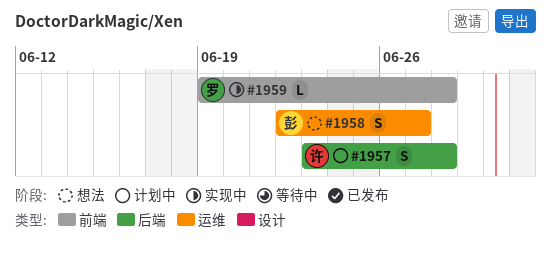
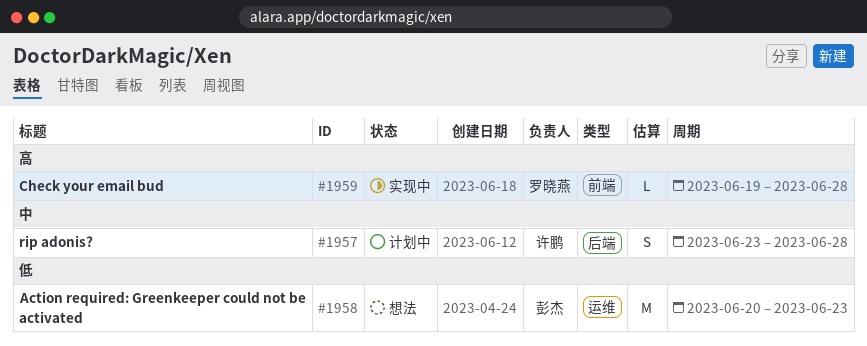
#1958, estimate: S -> M
#1958, start: Jun 22 -> Jun 20
#1958, due: Jun 27 -> Jun 23

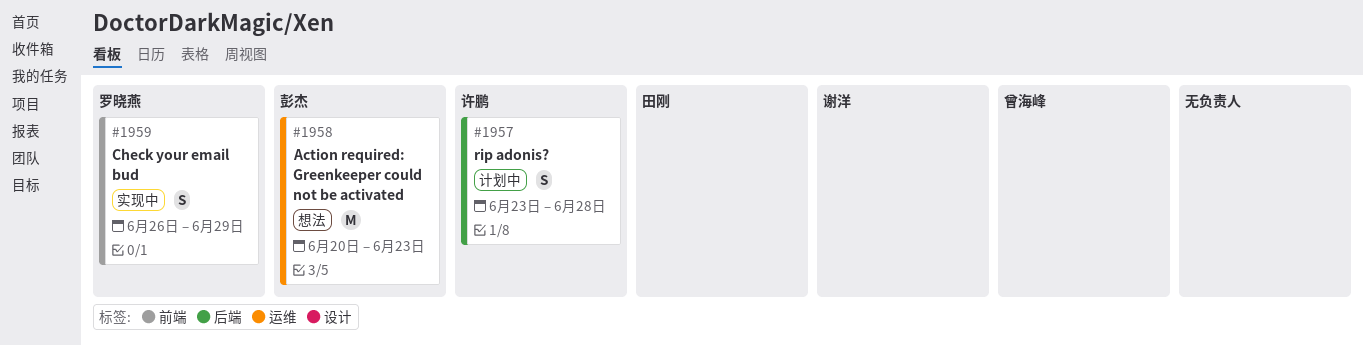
#1959, estimate: L -> S
#1959, start: Jun 19 -> Jun 26
#1959, due: Jun 28 -> Jun 29

